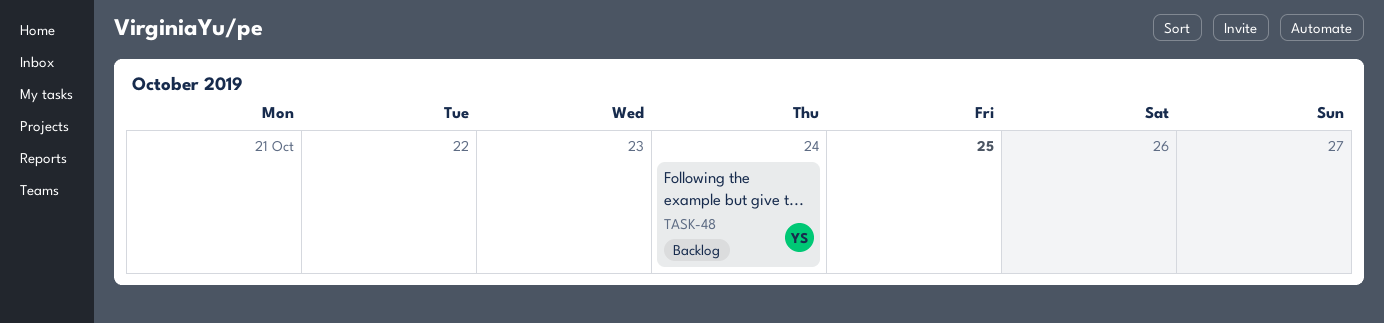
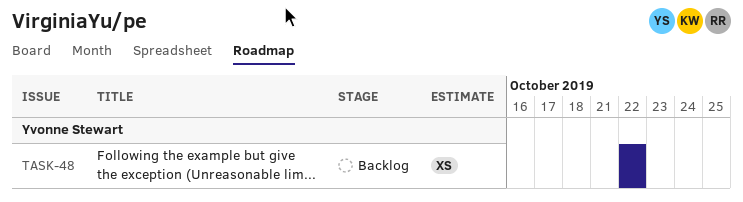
TASK-48, due: Oct 24 -> Oct 22

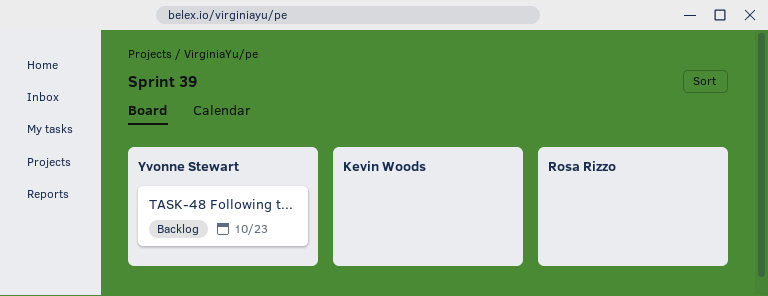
TASK-48, due: Oct 22 -> Oct 23

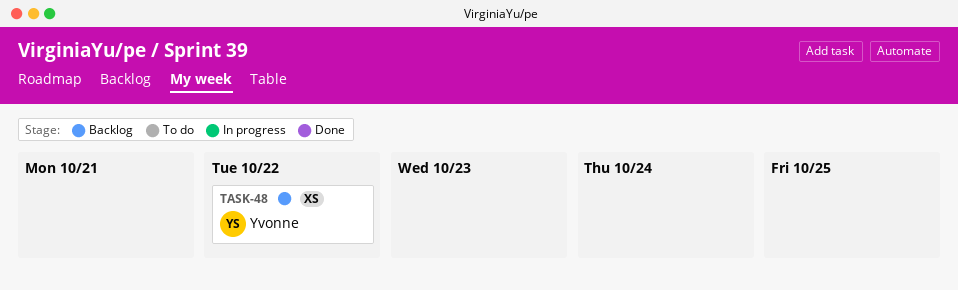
TASK-48, due: Oct 23 -> Oct 22

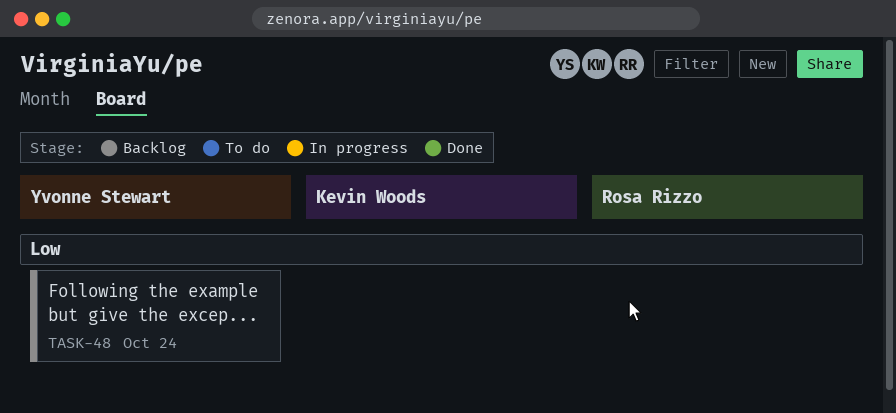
TASK-48, due: Oct 22 -> Oct 24

